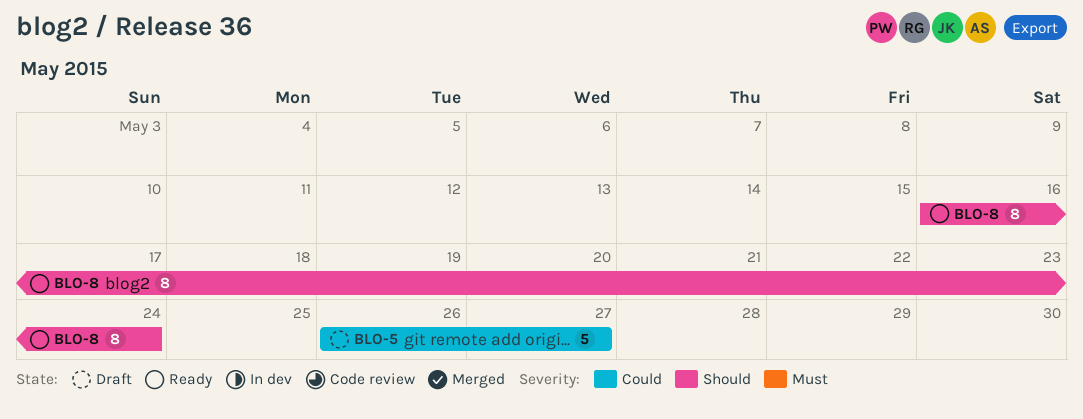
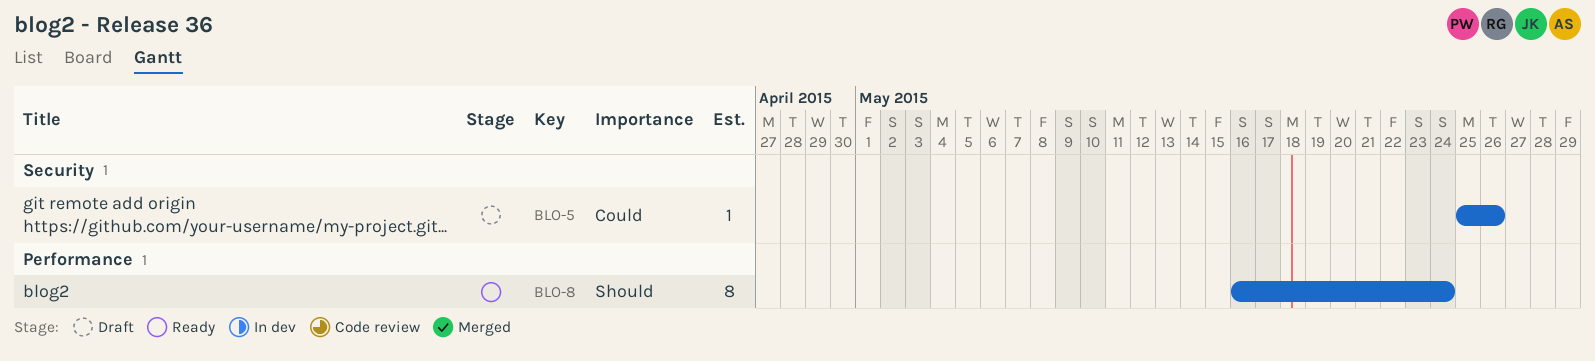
BLO-5, estimate: 5 -> 1
BLO-5, start: May 26 -> May 25
BLO-5, due: May 27 -> May 26

